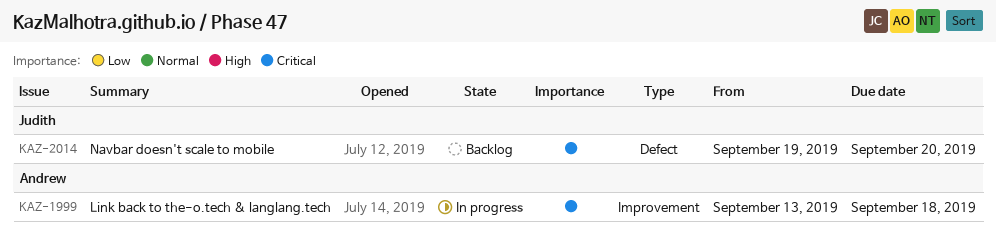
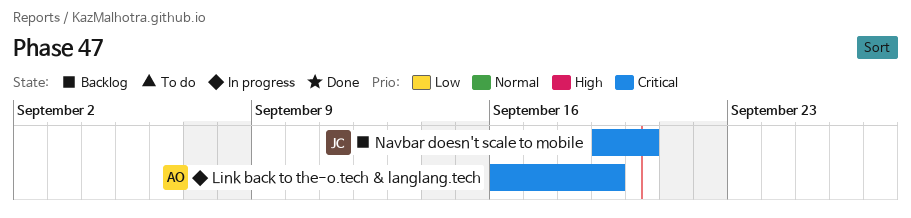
Link back to the-o.tech & langlang.tech, start: Sep 13 -> Sep 16
Link back to the-o.tech & langlang.tech, due: Sep 18 -> Sep 19

